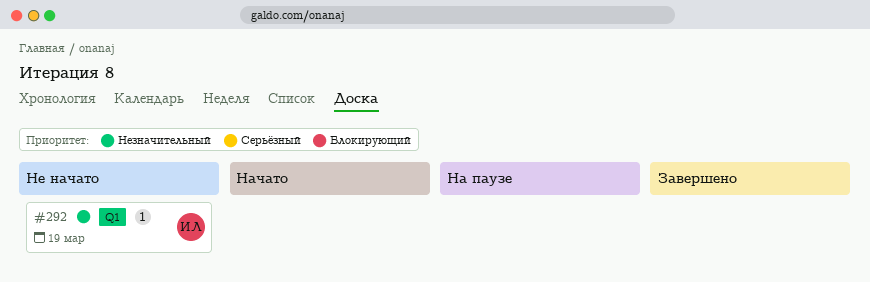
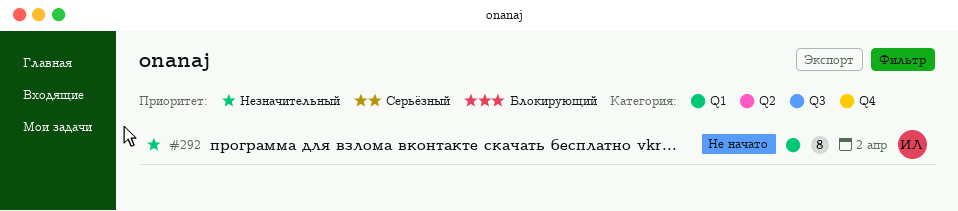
#292, estimate: 1 -> 8
#292, due: Mar 19 -> Apr 2

